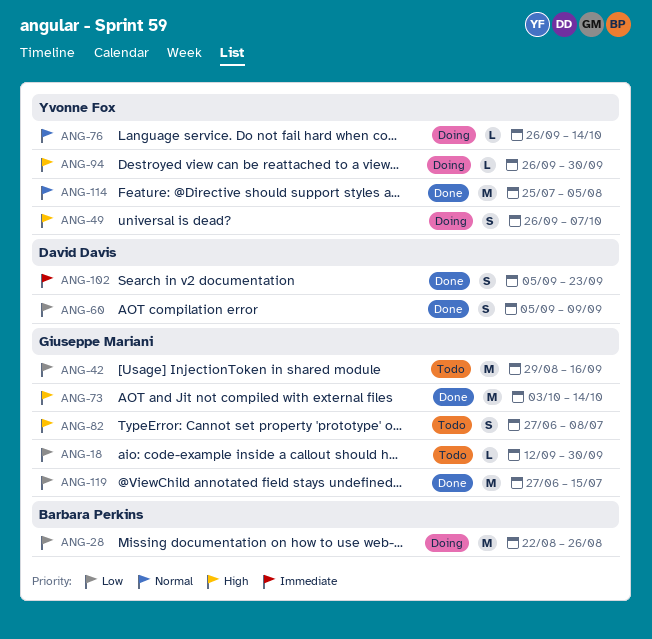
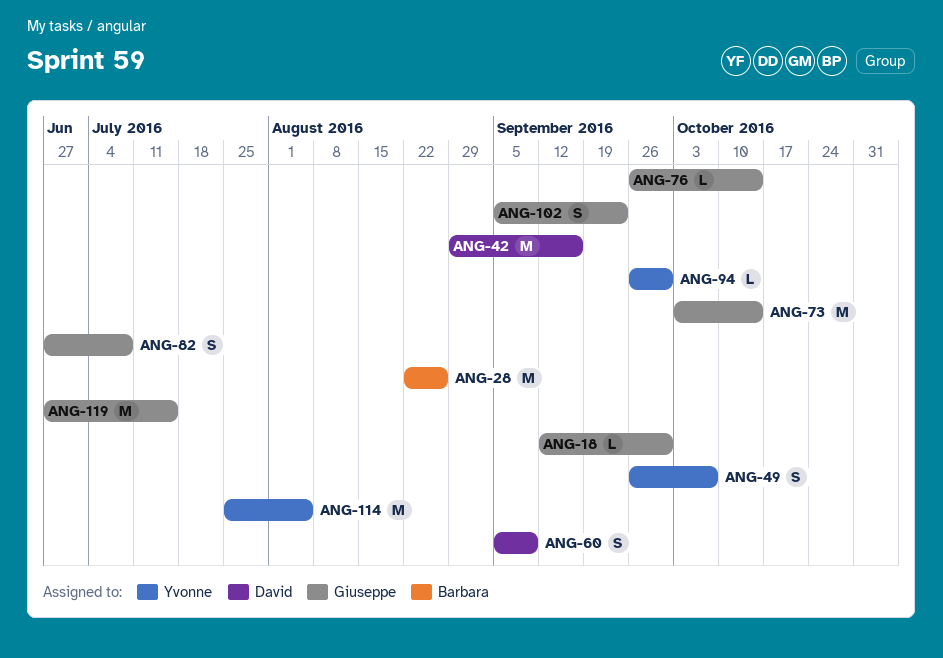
ANG-42, owner: Giuseppe Mariani -> David Davis
ANG-76, owner: Yvonne Fox -> Giuseppe Mariani
ANG-102, owner: David Davis -> Giuseppe Mariani

